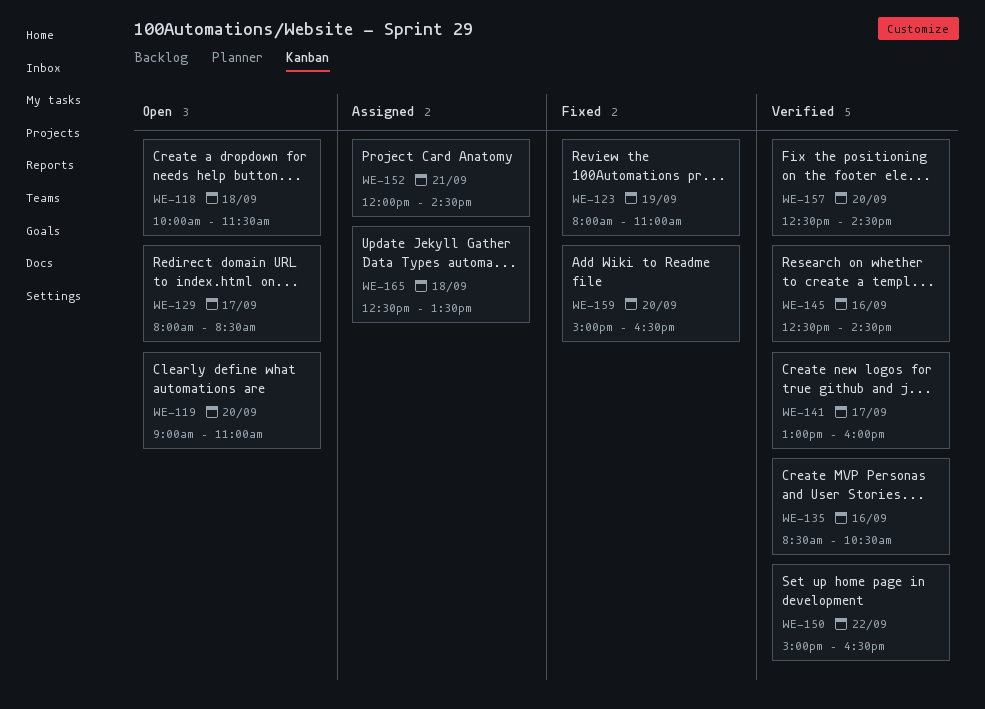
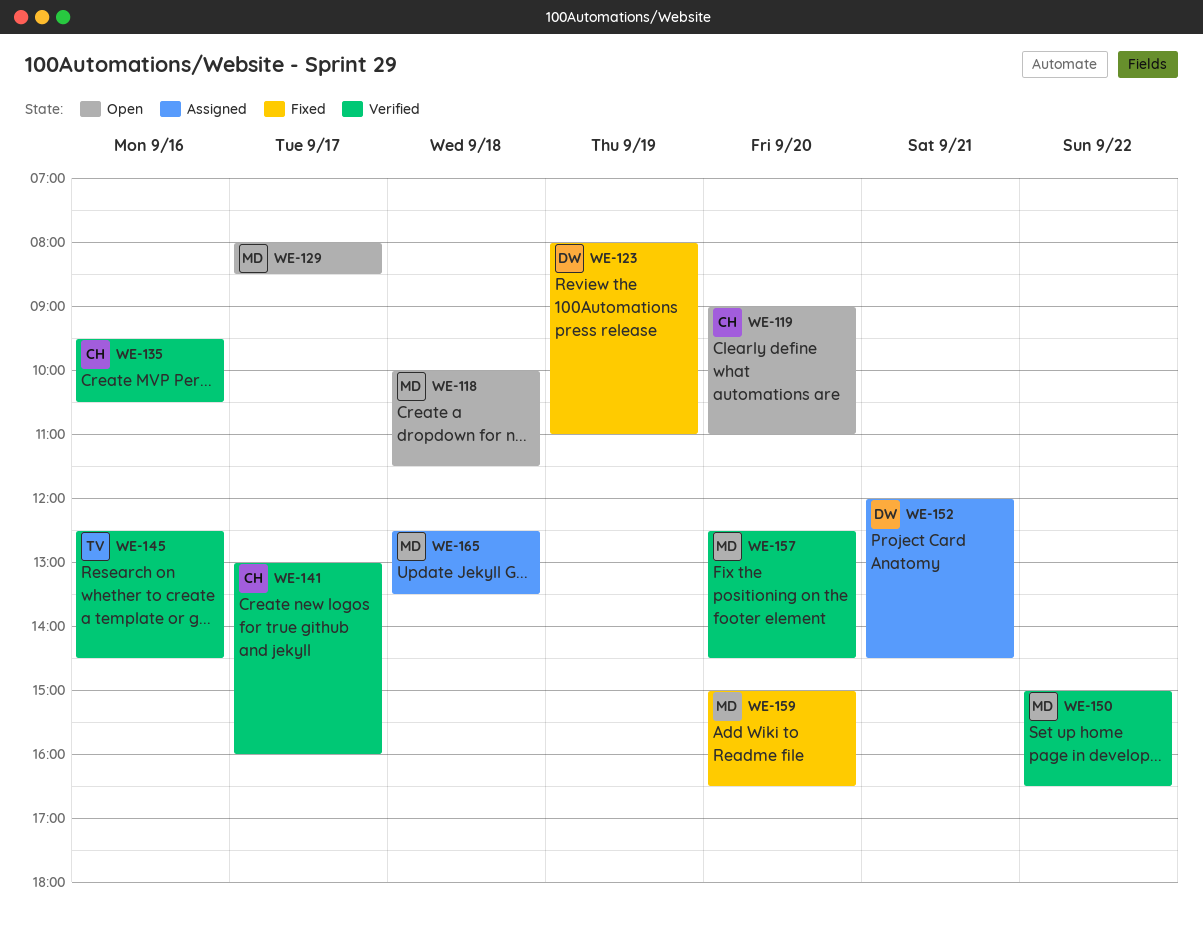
WE-135, begins: 08:30 -> 09:30

